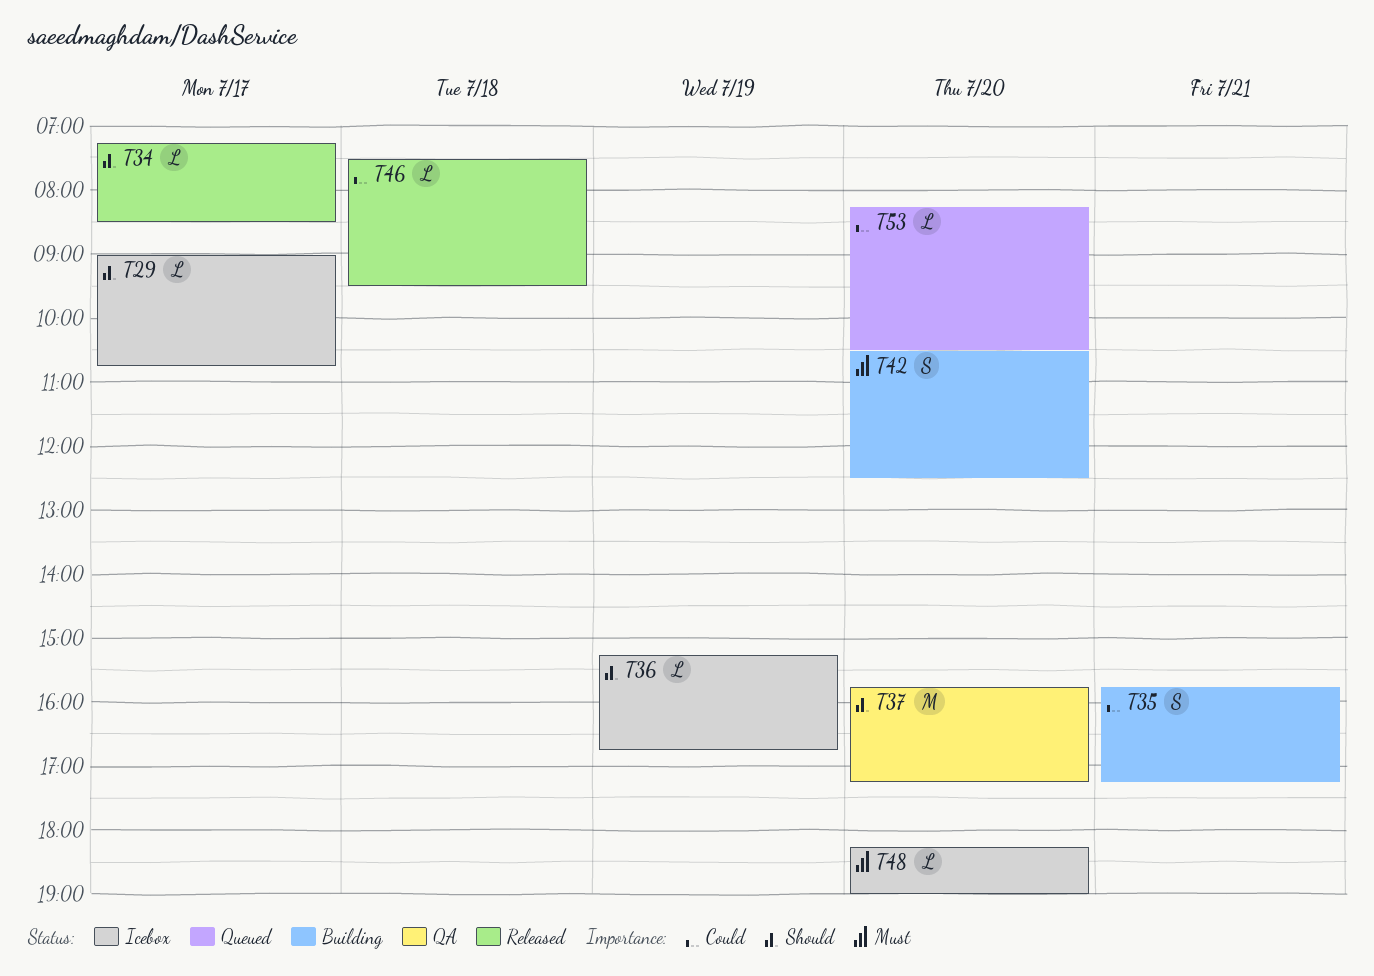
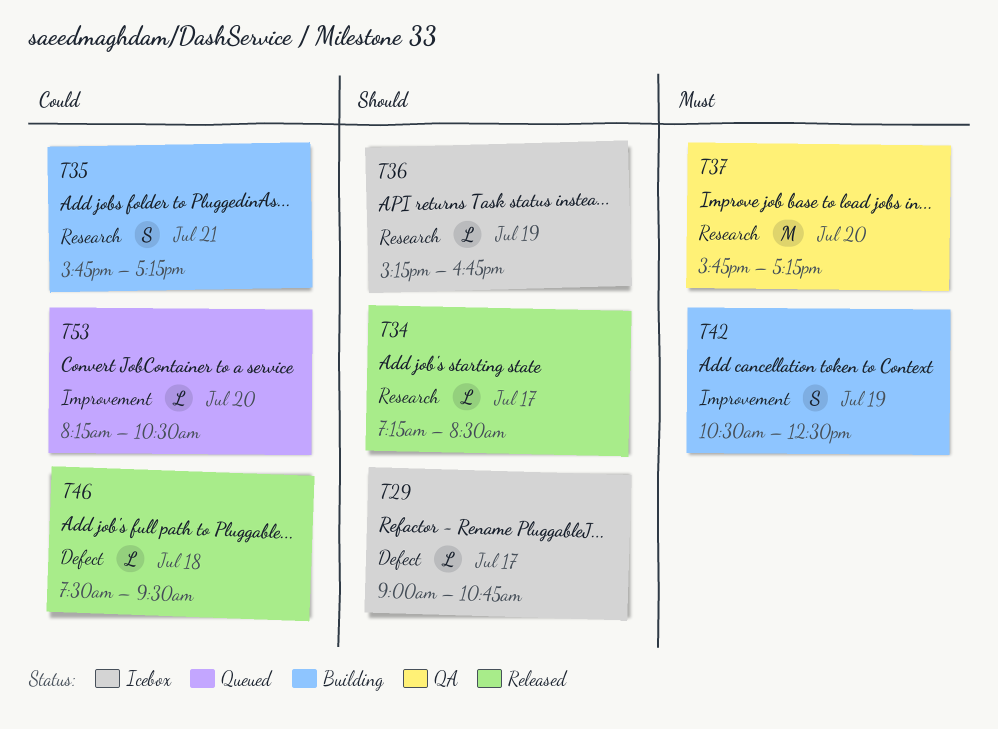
T37, priority: Should -> Must
T42, day: Jul 20 -> Jul 19
T48: present -> none

